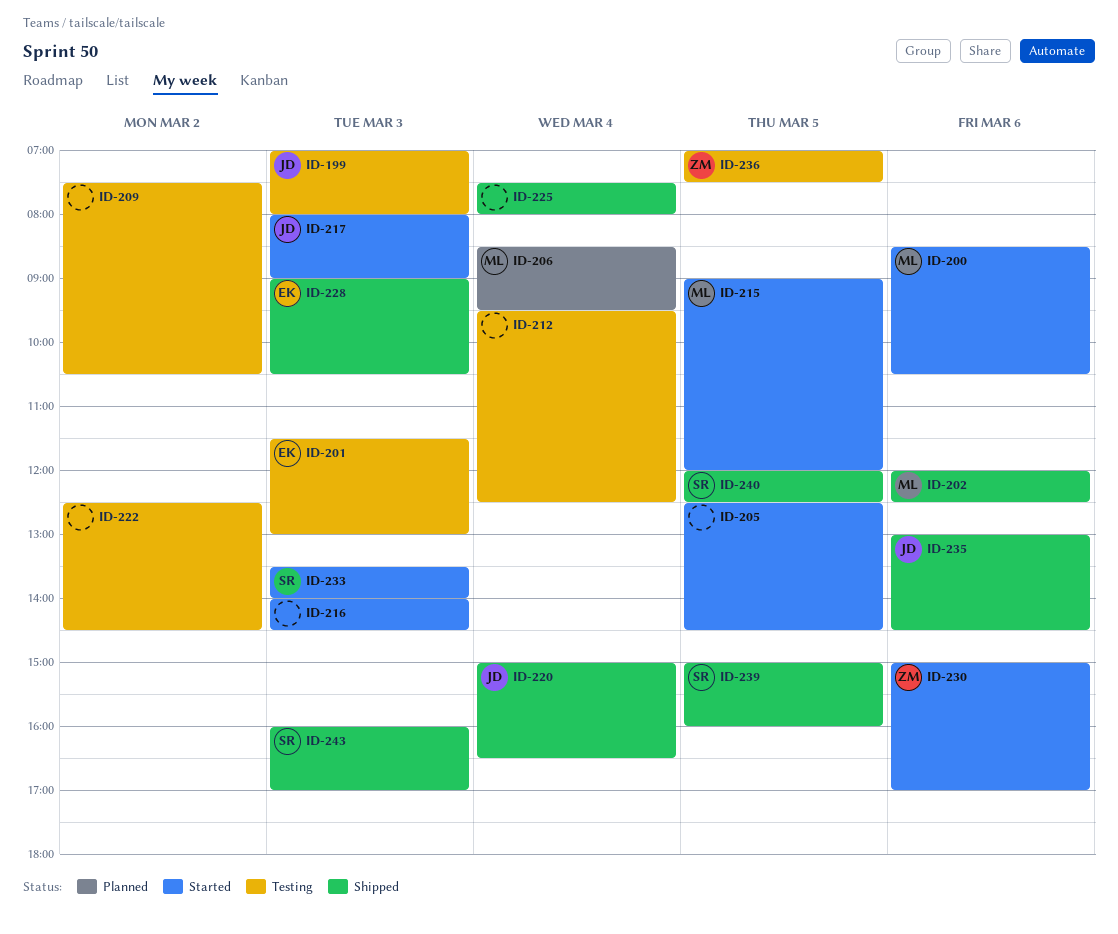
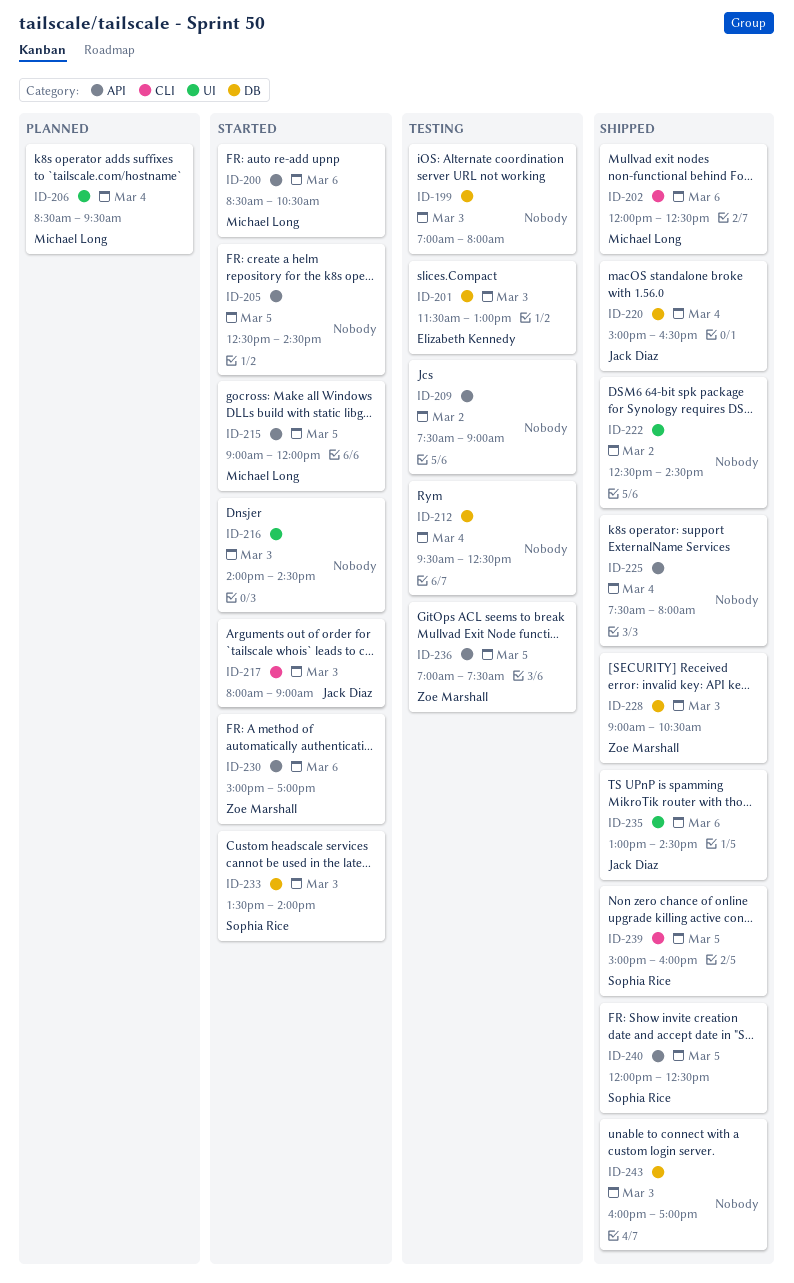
ID-199, owner: Jack Diaz -> none
ID-209, ends: 10:30 -> 09:00
ID-222, status: Testing -> Shipped
ID-228, owner: Elizabeth Kennedy -> Zoe Marshall
ID-243, owner: Sophia Rice -> none

